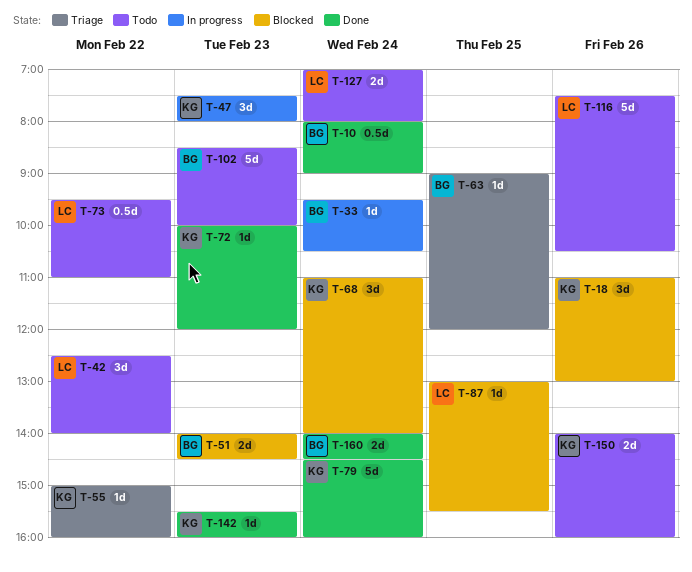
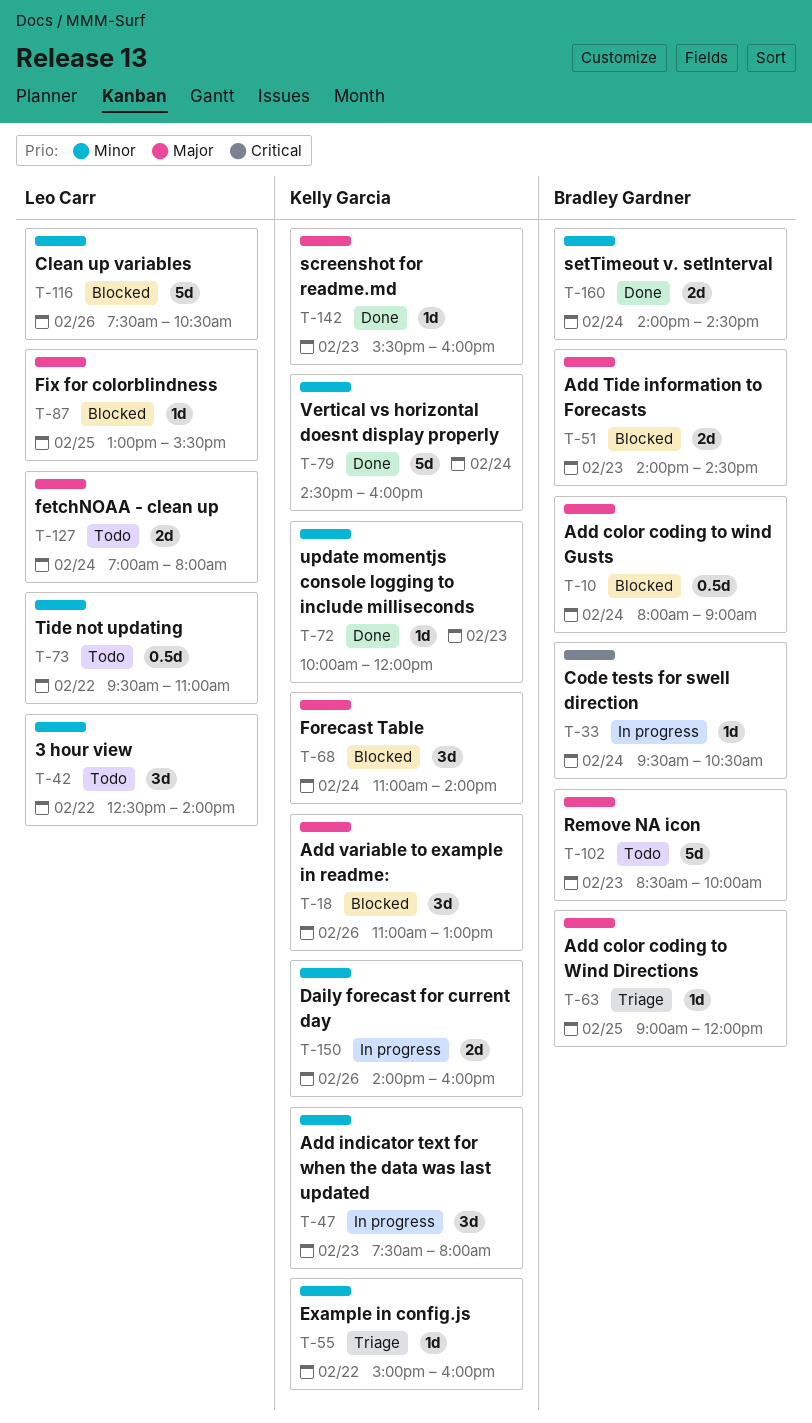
T-10, status: Done -> Blocked
T-116, status: Todo -> Blocked
T-150, status: Todo -> In progress

